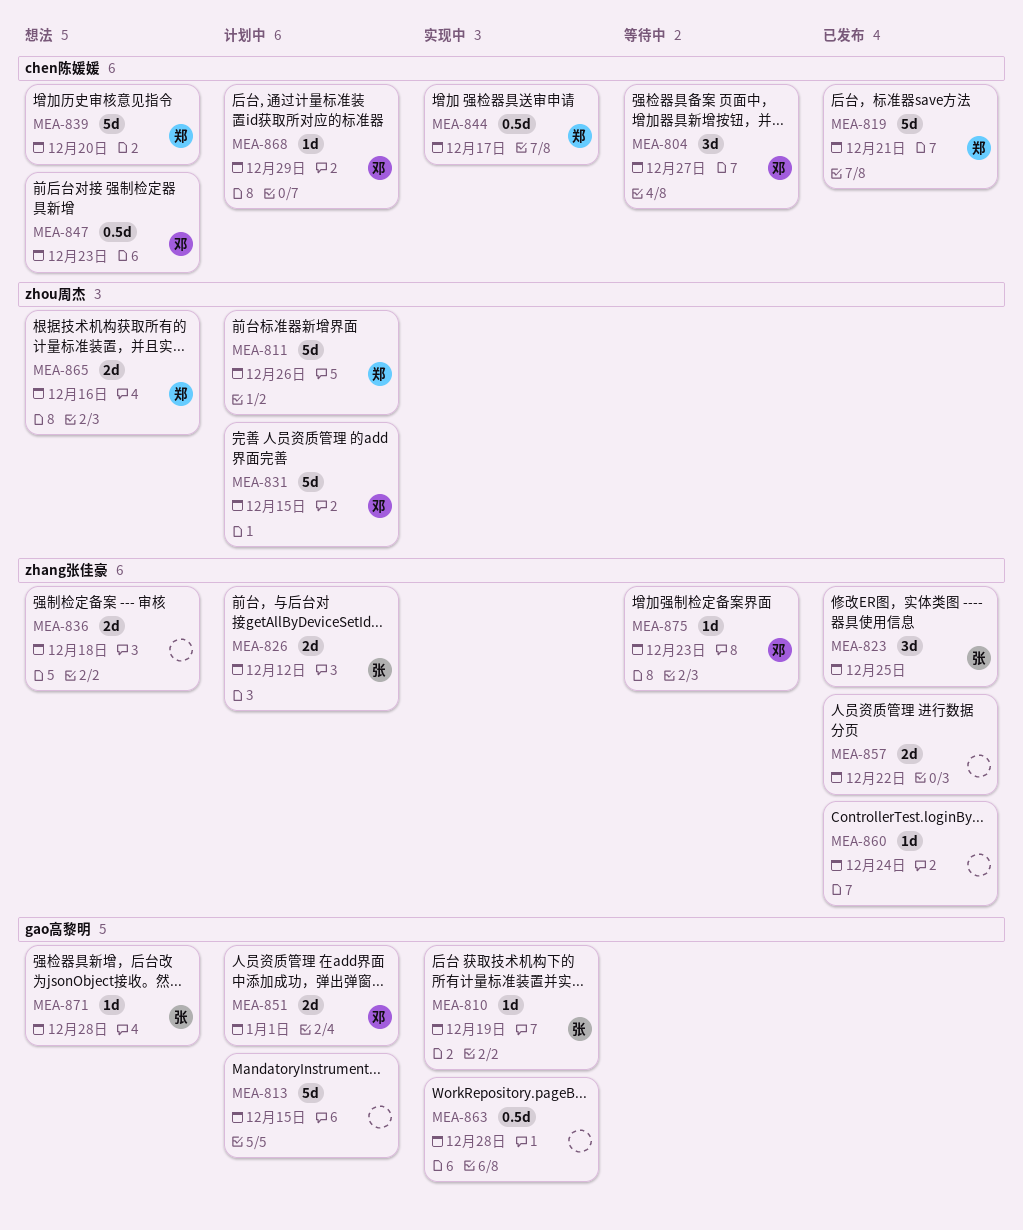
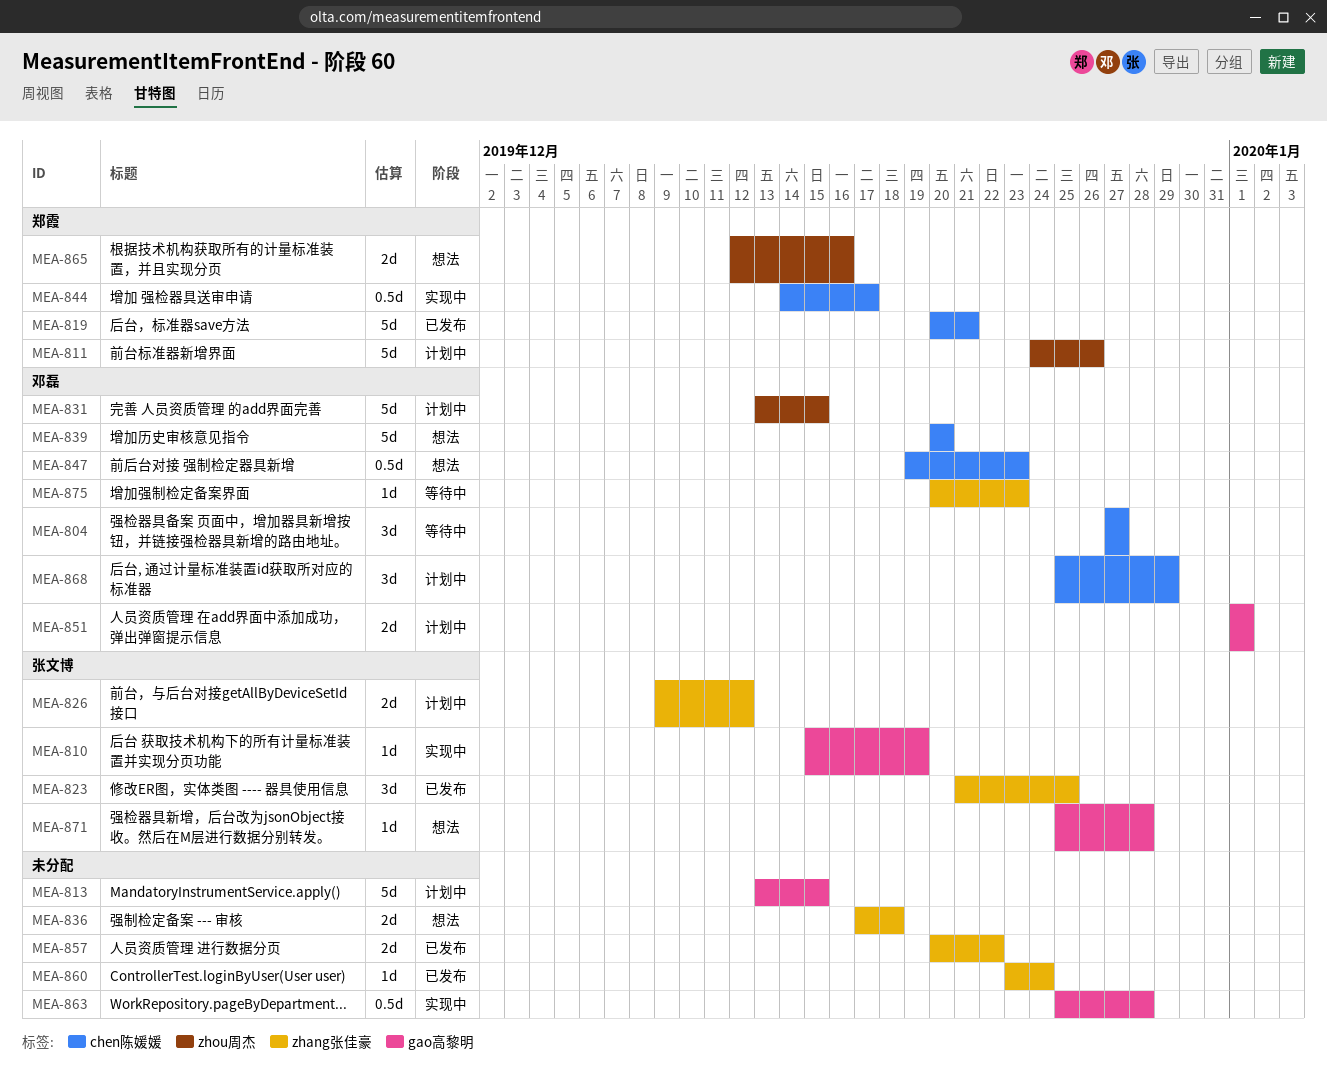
MEA-839, owner: 郑霞 -> 邓磊
MEA-868, estimate: 1d -> 3d

